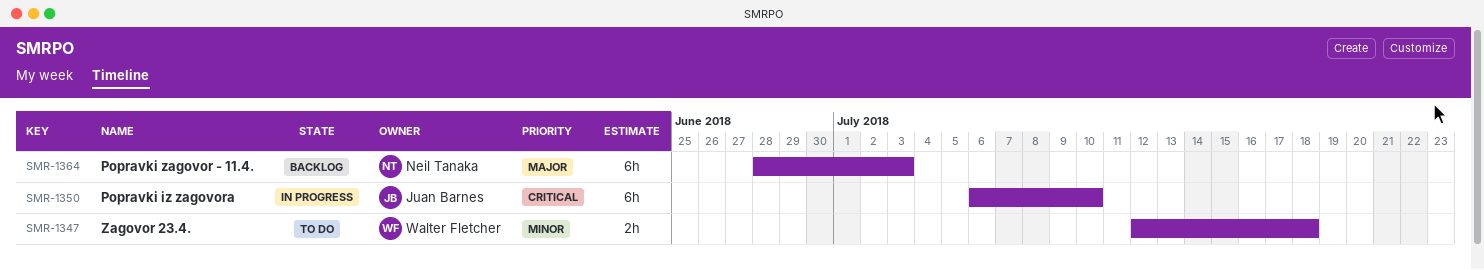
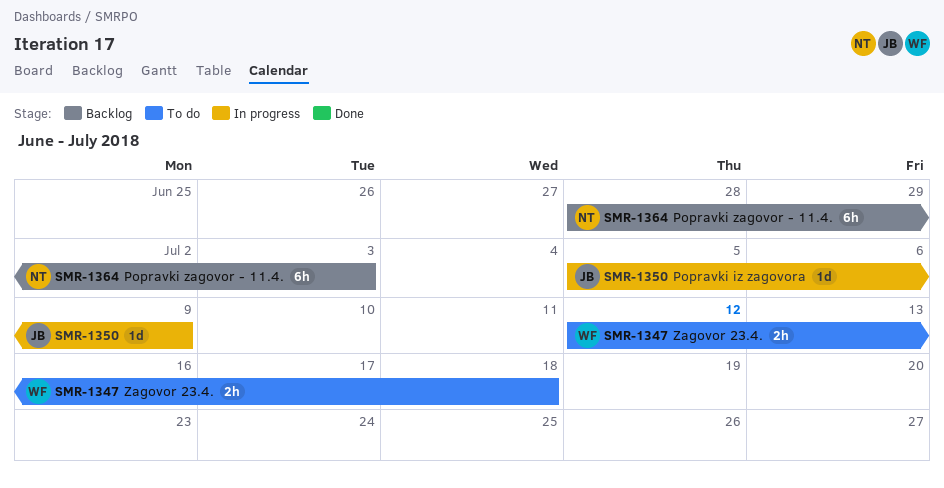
SMR-1350, estimate: 6h -> 1d
SMR-1350, start: Jul 6 -> Jul 5
SMR-1350, due: Jul 10 -> Jul 9

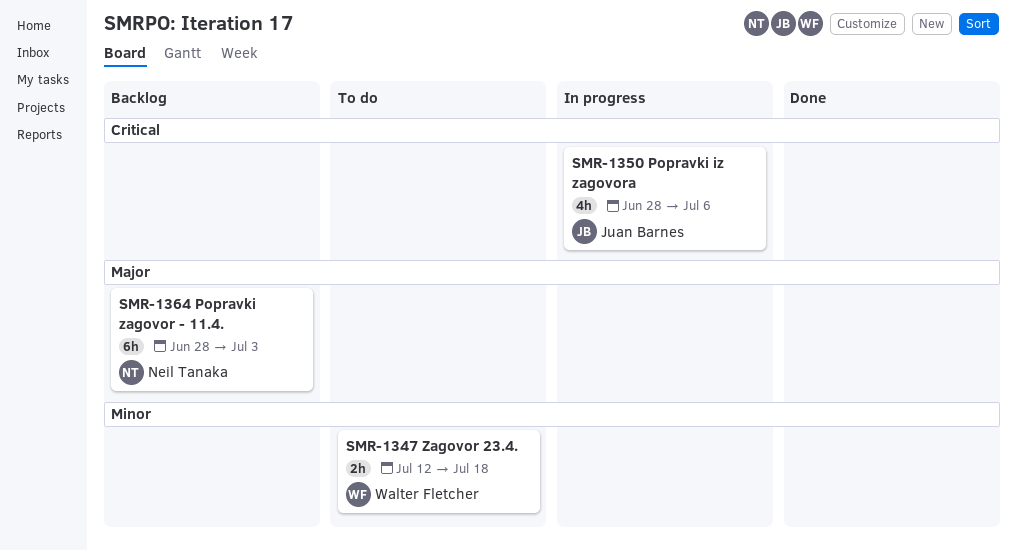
SMR-1350, estimate: 1d -> 4h
SMR-1350, start: Jul 5 -> Jun 28
SMR-1350, due: Jul 9 -> Jul 6

